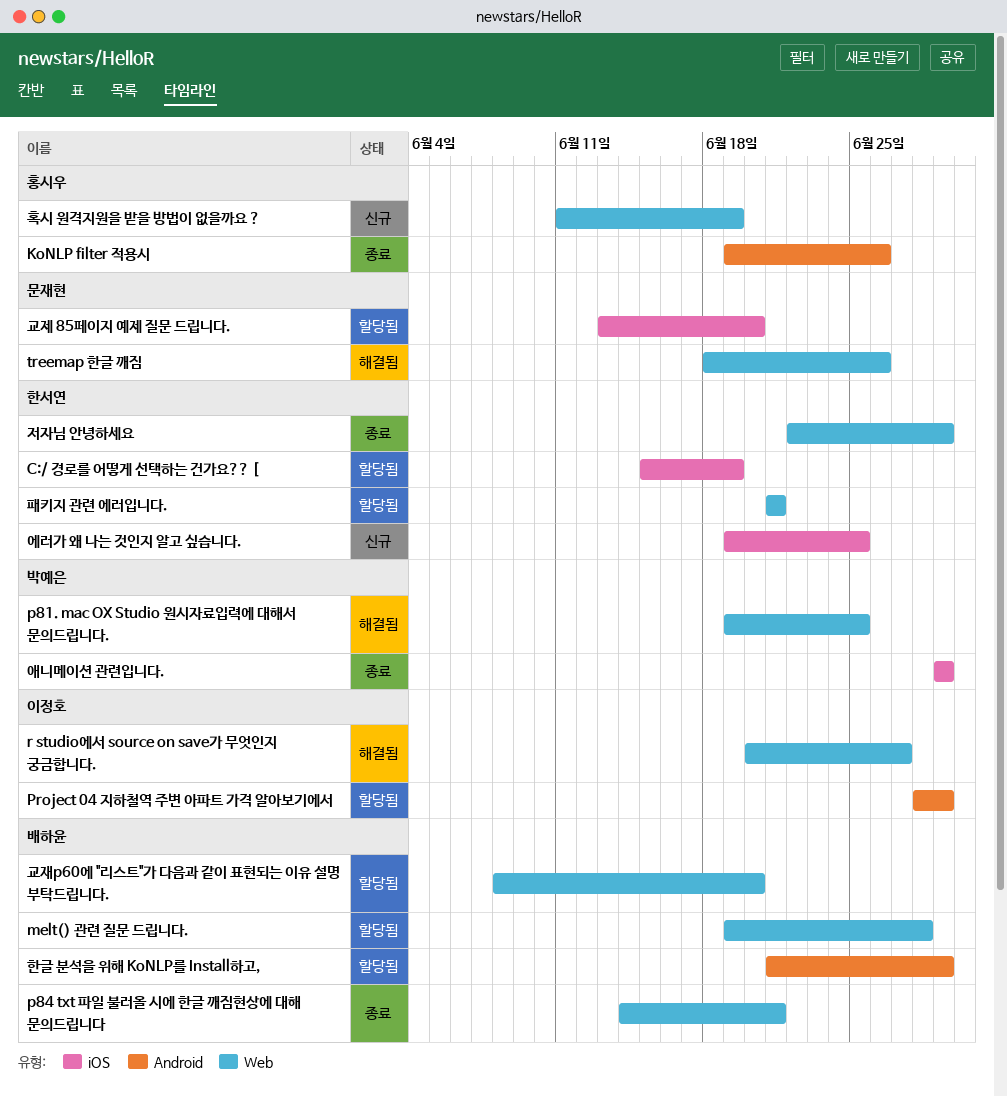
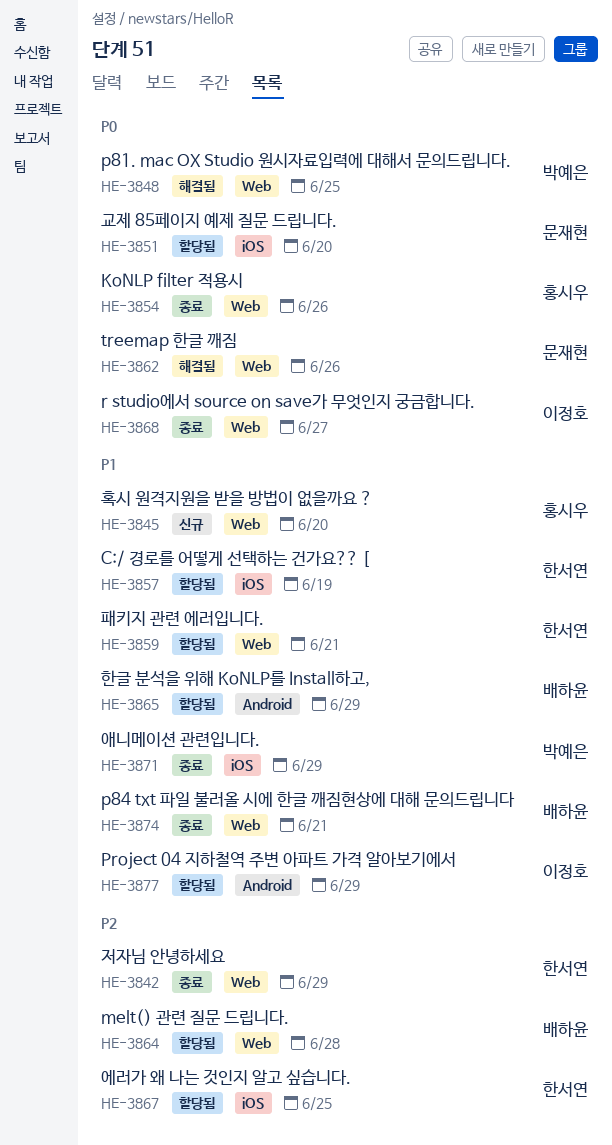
KoNLP filter 적용시, label: Android -> Web
r studio에서 source on save가 무엇인지 궁금합니다., status: 해결됨 -> 종료
교재p60에 "리스트"가 다음과 같이 표현되는 이유 설명 부탁드립니다.: present -> none
에러가 왜 나는 것인지 알고 싶습니다., status: 신규 -> 할당됨
혹시 원격지원을 받을 방법이 없을까요 ?, due: Jun 19 -> Jun 20

